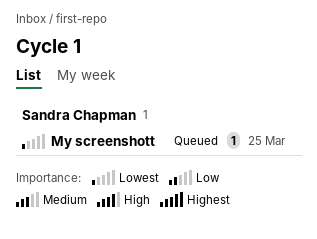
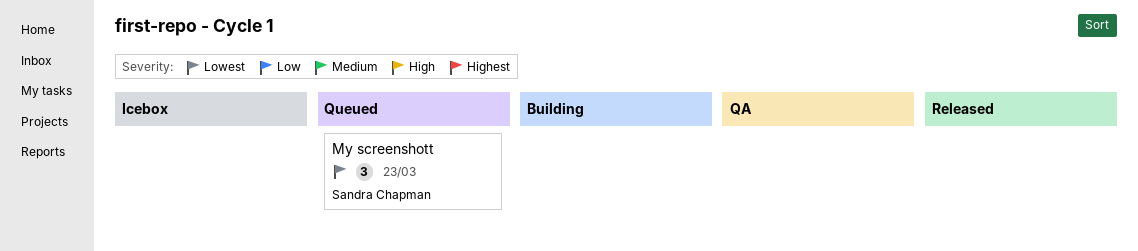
My screenshott, estimate: 1 -> 3
My screenshott, due: Mar 25 -> Mar 23

